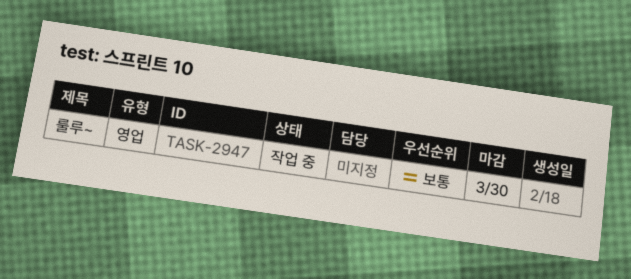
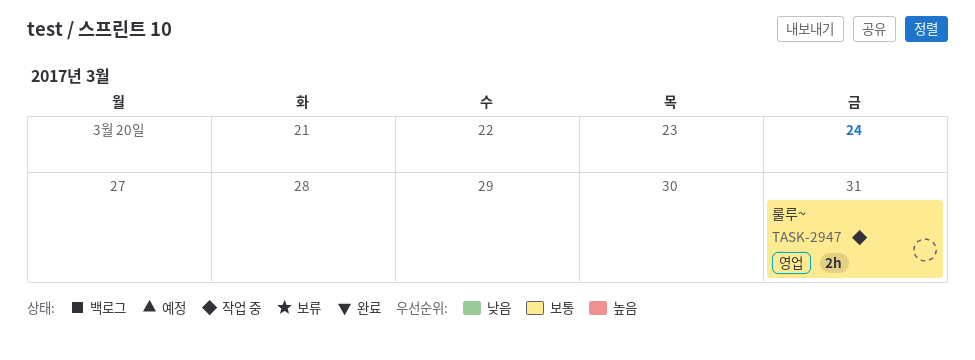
TASK-2947, due: Mar 30 -> Mar 31

